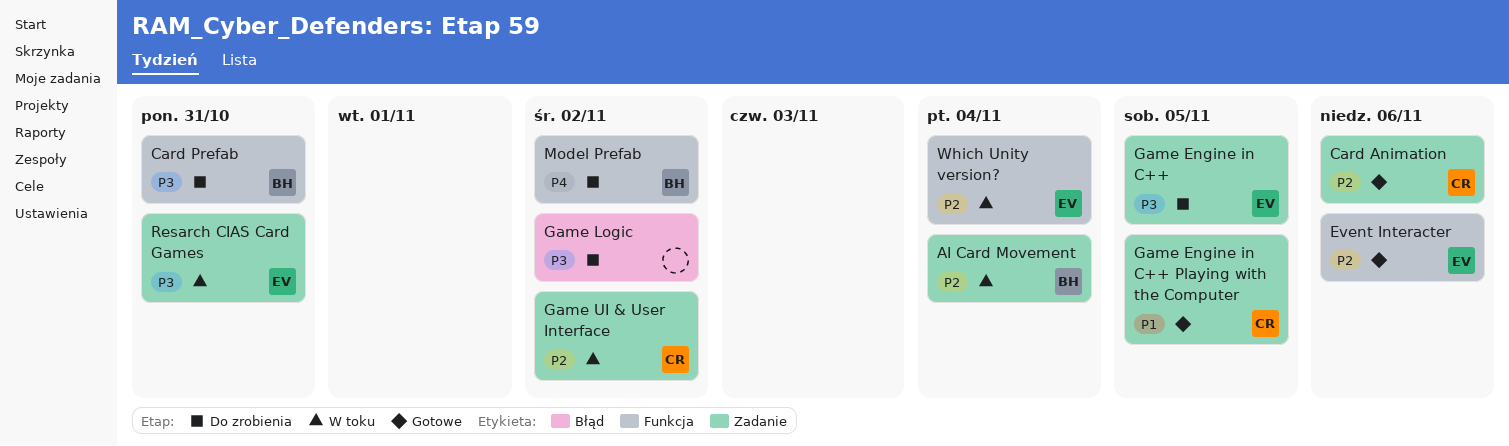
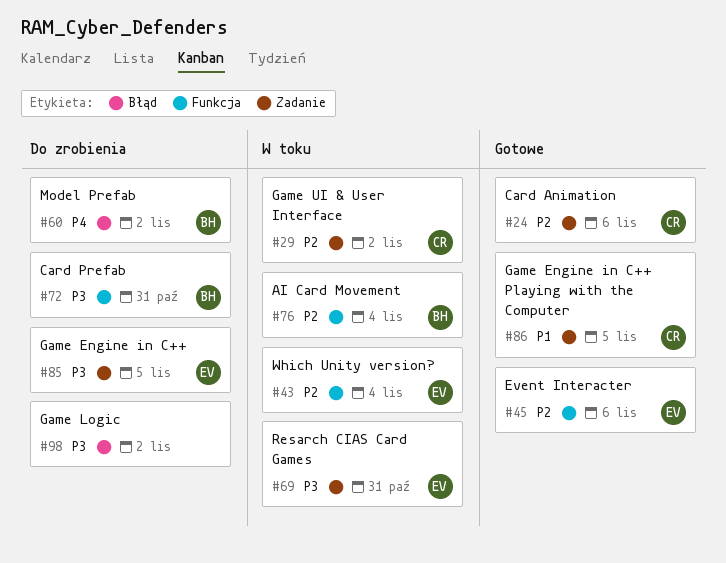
AI Card Movement, label: Zadanie -> Funkcja
Model Prefab, label: Funkcja -> Błąd

